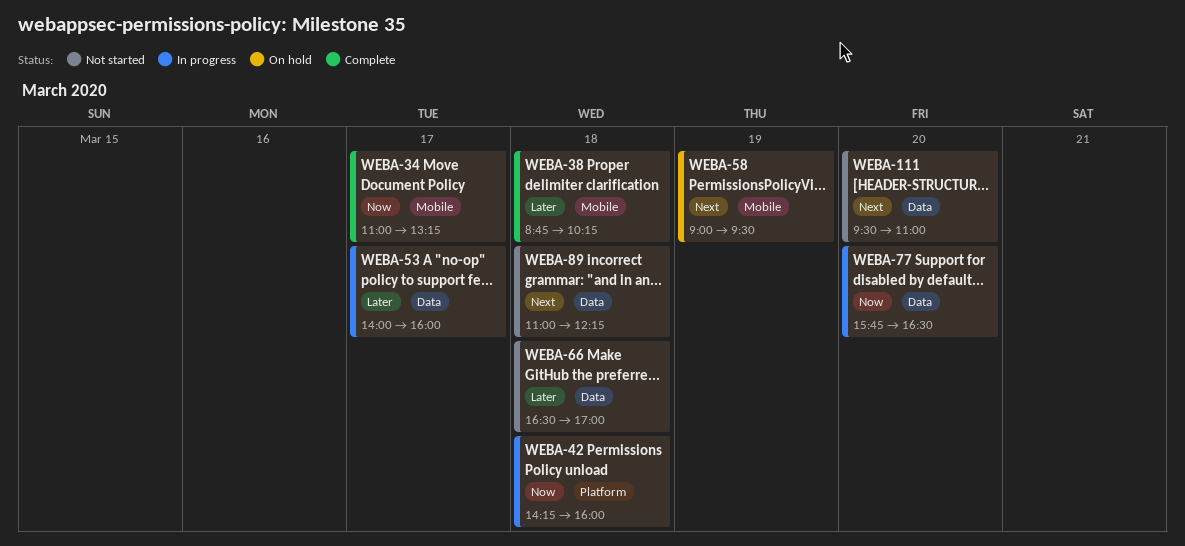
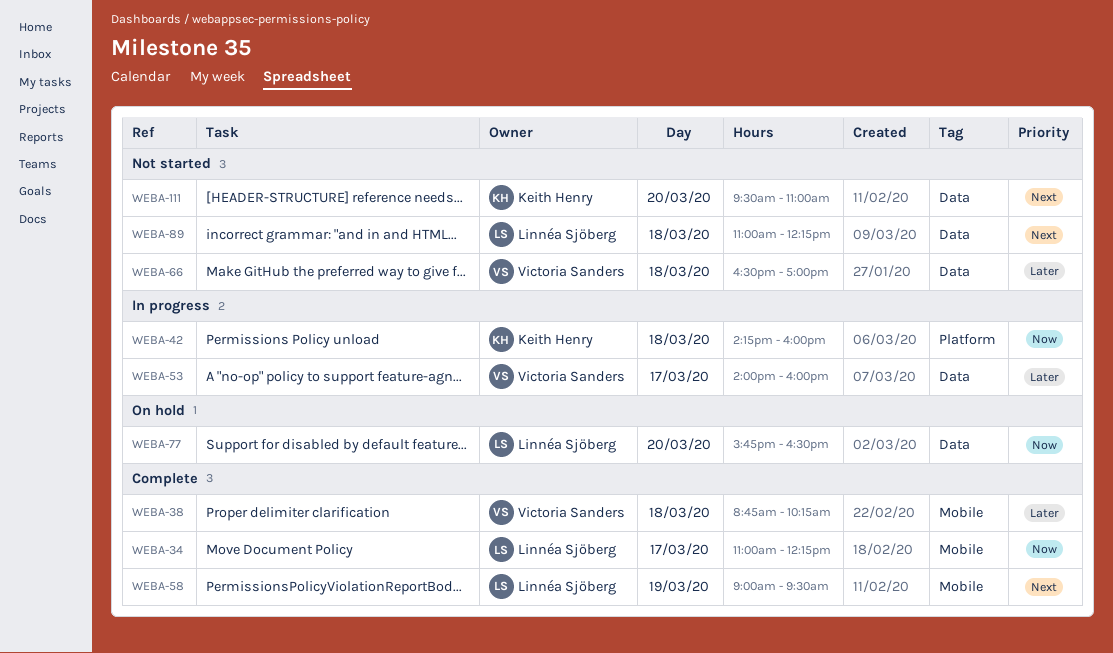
WEBA-34, ends: 13:15 -> 12:15
WEBA-58, status: On hold -> Complete
WEBA-77, status: In progress -> On hold

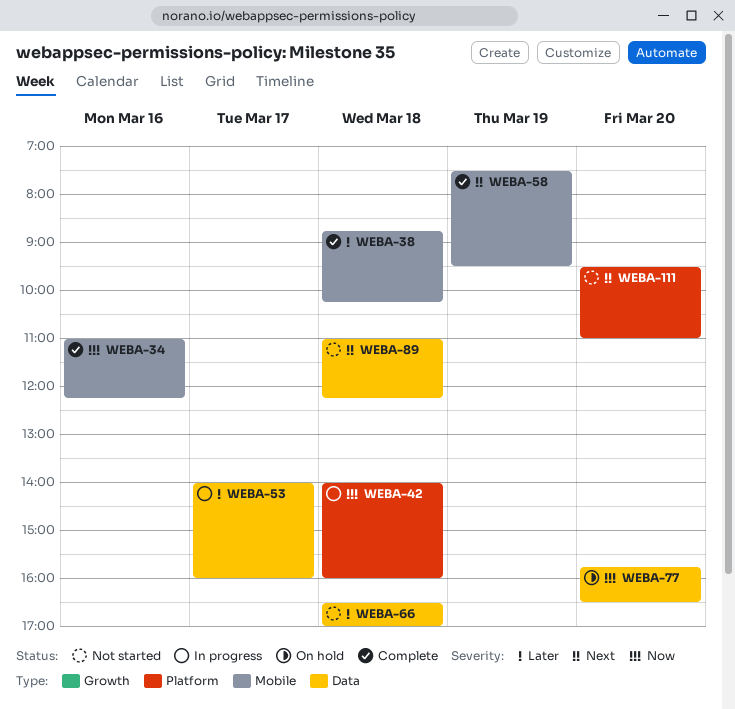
WEBA-34, day: Mar 17 -> Mar 16
WEBA-42, begins: 14:15 -> 14:00
WEBA-58, begins: 09:00 -> 07:30
WEBA-111, label: Data -> Platform

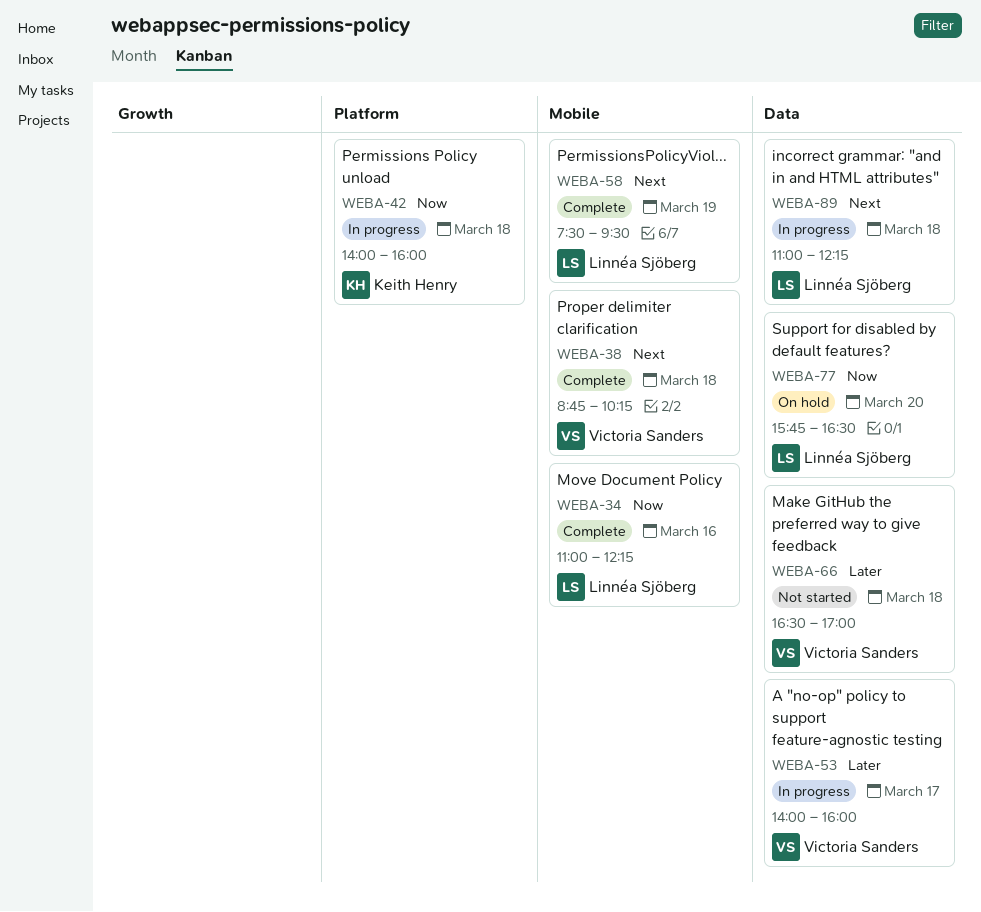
WEBA-38, priority: Later -> Next
WEBA-89, status: Not started -> In progress
WEBA-111: present -> none

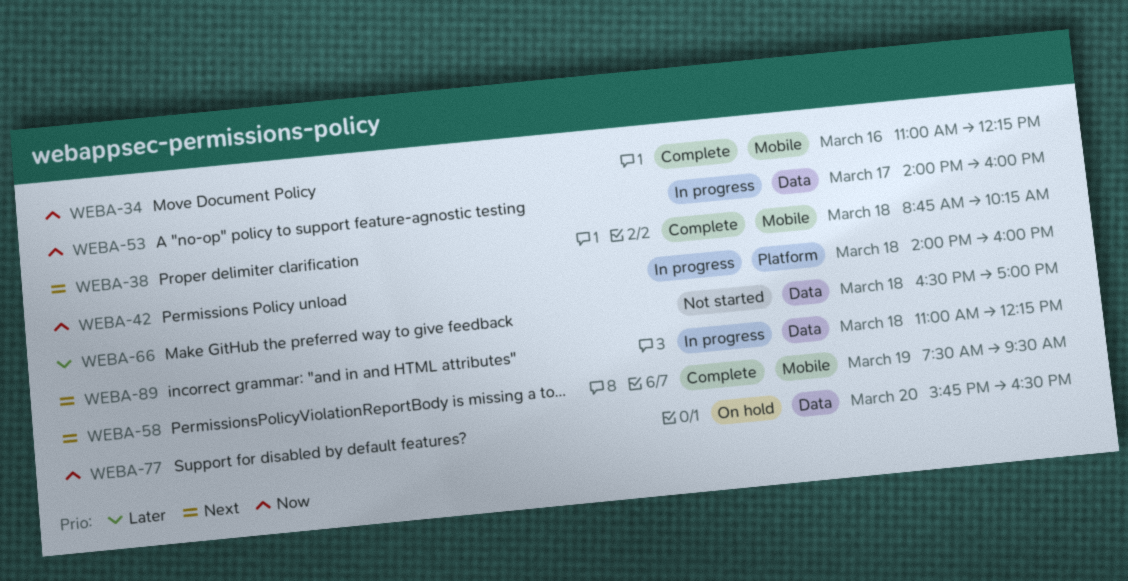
WEBA-53, priority: Later -> Now

